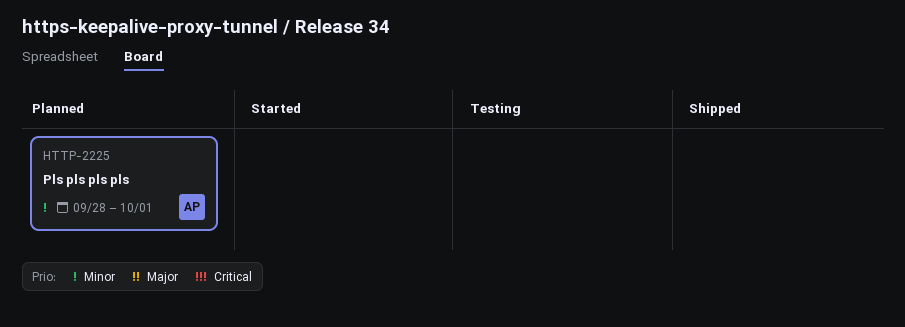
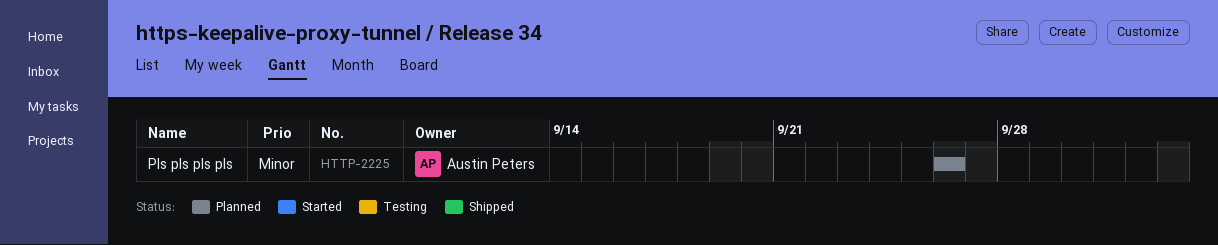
HTTP-2225, start: Sep 28 -> Sep 26
HTTP-2225, due: Oct 1 -> Sep 26

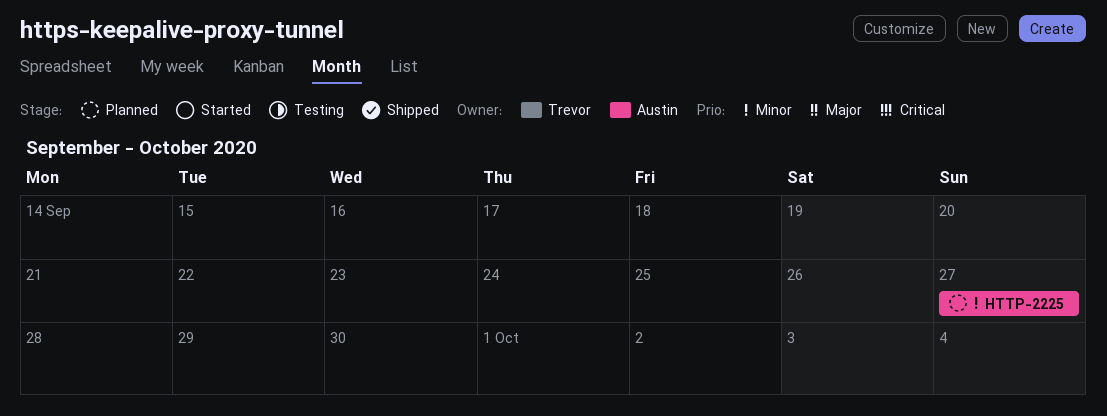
HTTP-2225, start: Sep 26 -> Sep 27
HTTP-2225, due: Sep 26 -> Sep 27

